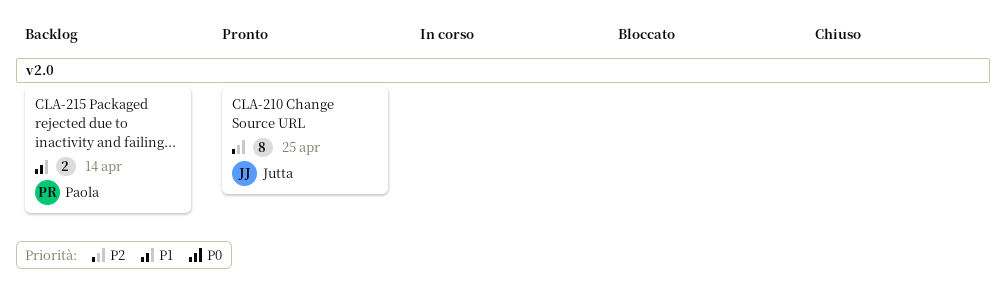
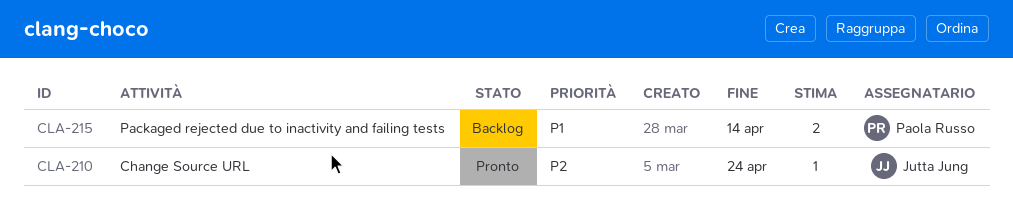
CLA-210, estimate: 8 -> 1
CLA-210, due: Apr 25 -> Apr 24

